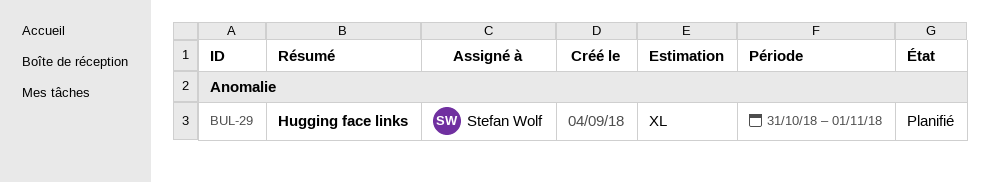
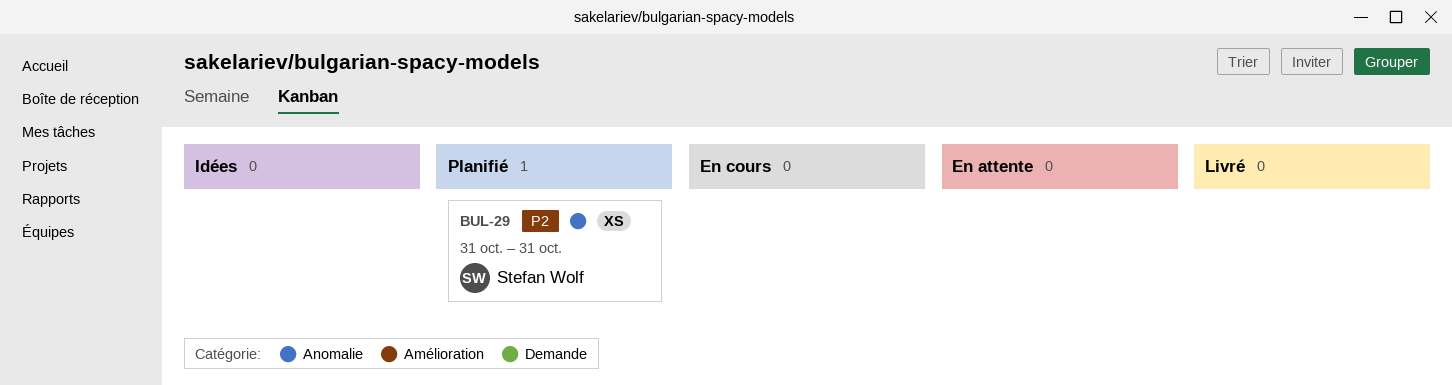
BUL-29, estimate: XL -> XS
BUL-29, due: Nov 1 -> Oct 31

